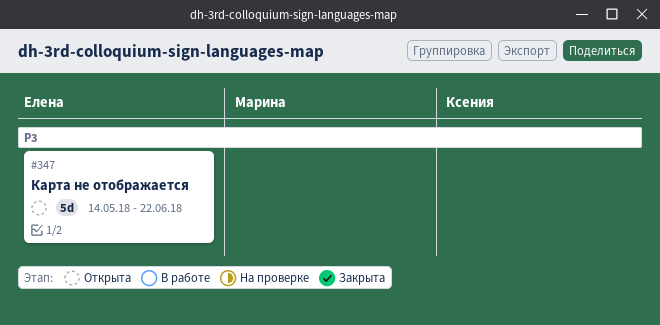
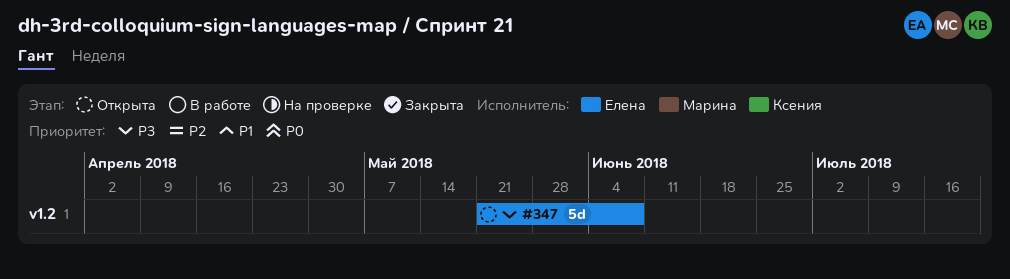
#347, start: May 14 -> May 21
#347, due: Jun 22 -> Jun 8

